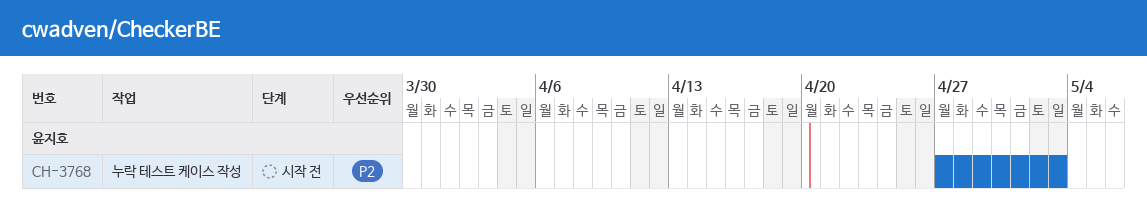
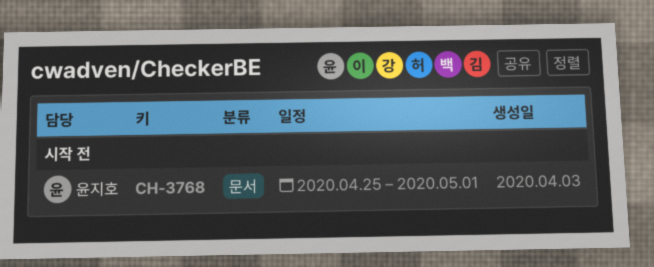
CH-3768, start: Apr 27 -> Apr 25
CH-3768, due: May 3 -> May 1

